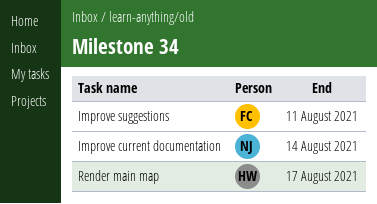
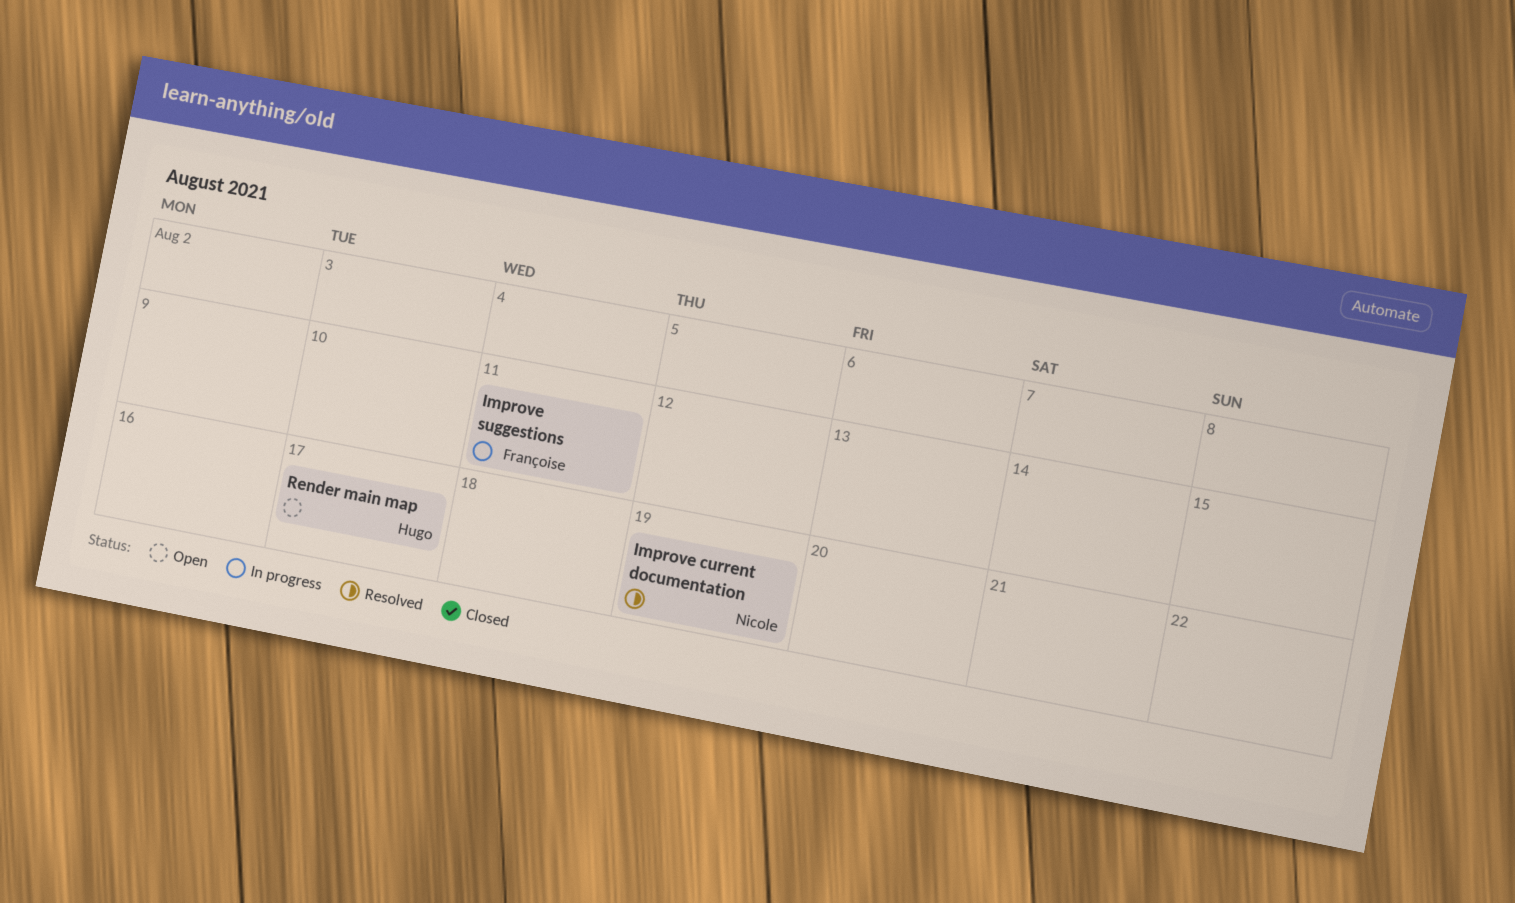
Improve current documentation, due: Aug 14 -> Aug 19

